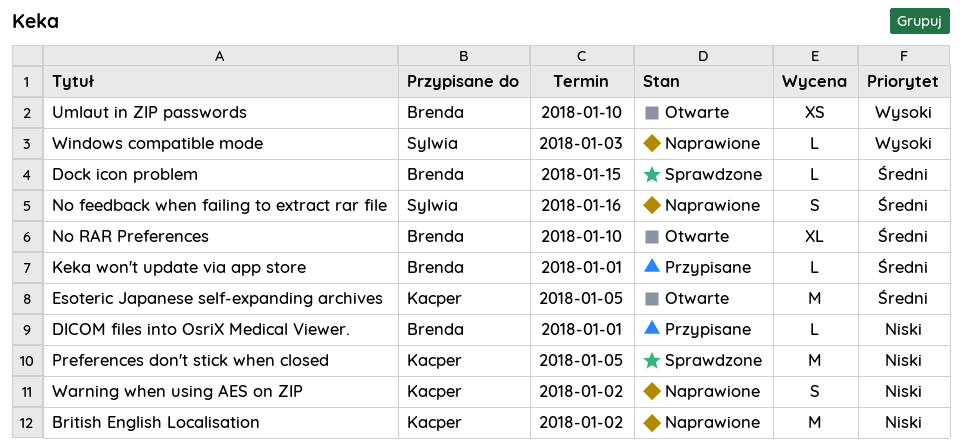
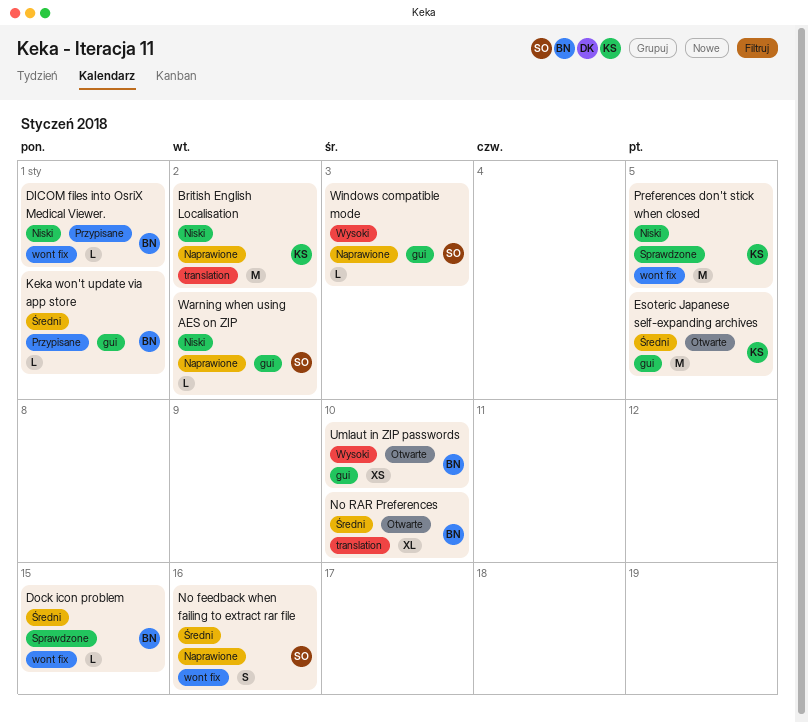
Warning when using AES on ZIP, owner: Kacper -> Sylwia
Warning when using AES on ZIP, estimate: S -> L

